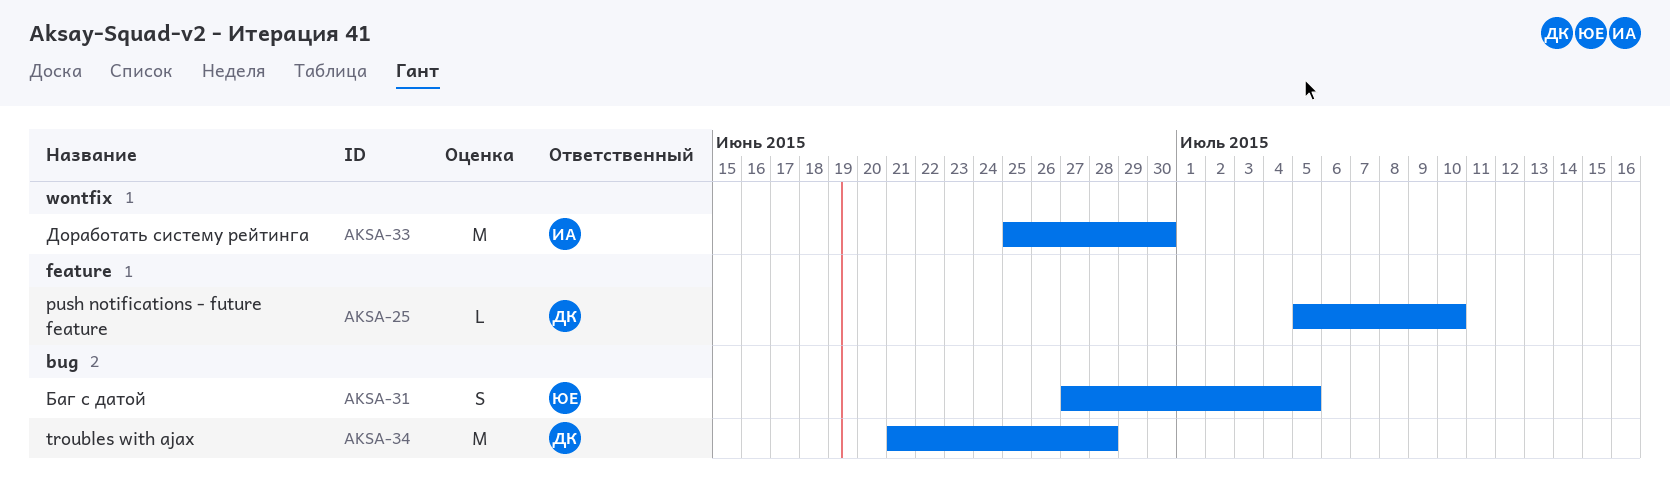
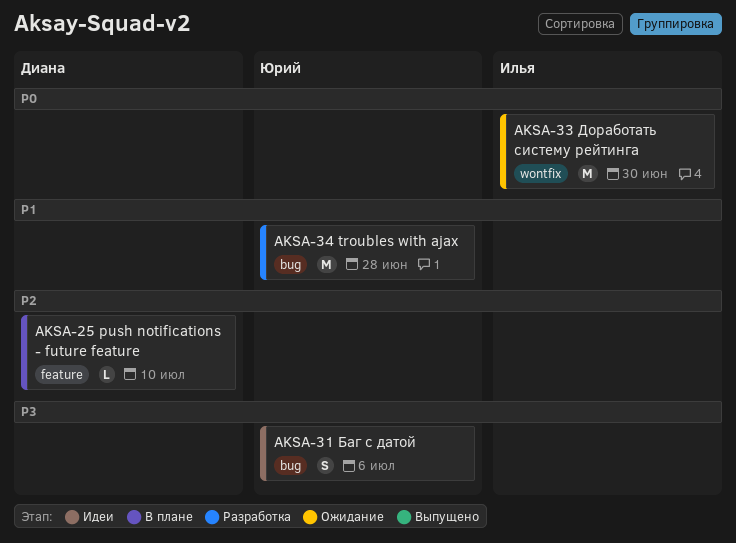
AKSA-31, due: Jul 5 -> Jul 6
AKSA-34, owner: Диана -> Юрий

